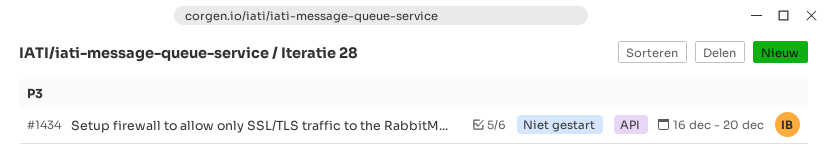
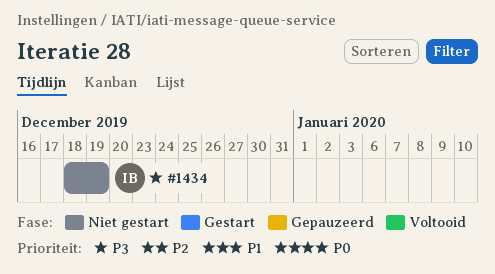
#1434, start: Dec 16 -> Dec 18
#1434, due: Dec 20 -> Dec 19

